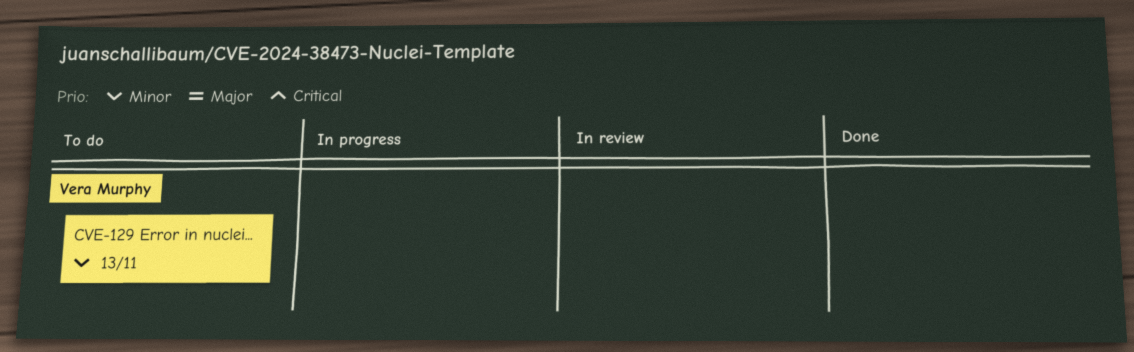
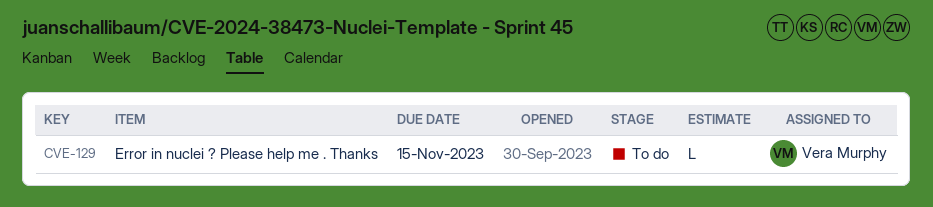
CVE-129, due: Nov 13 -> Nov 15

